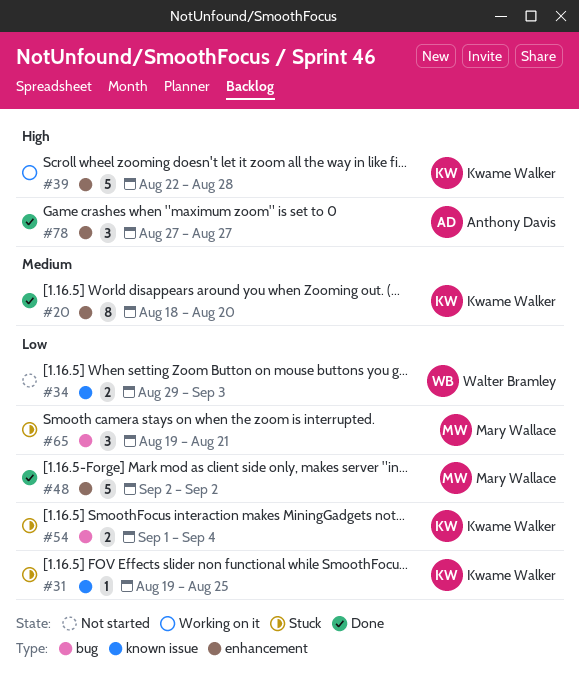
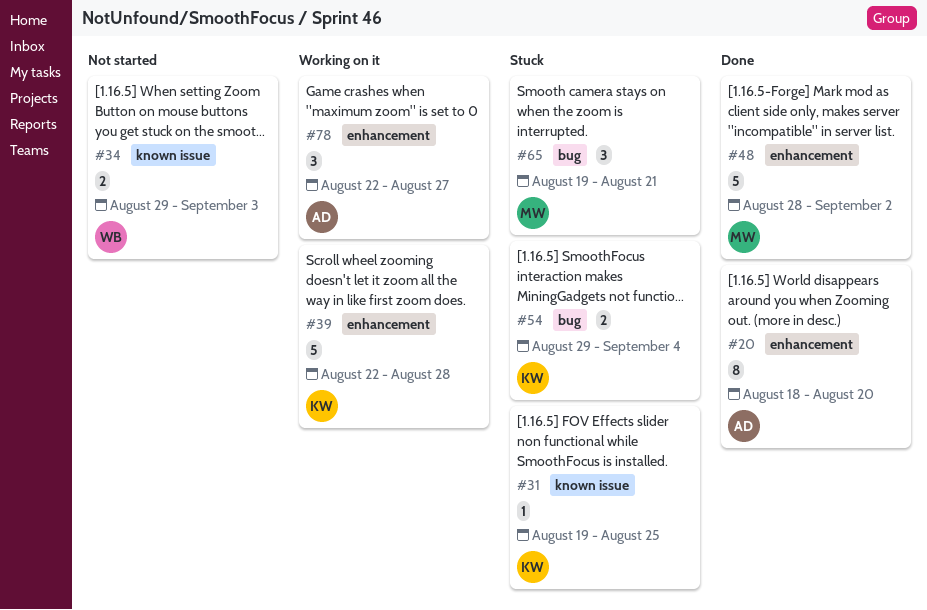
#20, owner: Kwame Walker -> Anthony Davis
#48, start: Sep 2 -> Aug 28
#54, start: Sep 1 -> Aug 29
#78, status: Done -> Working on it
#78, start: Aug 27 -> Aug 22

